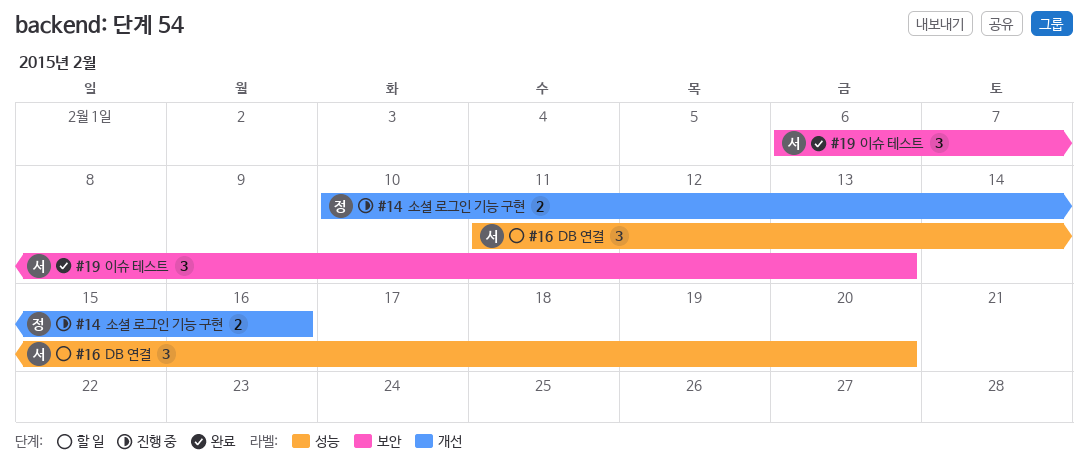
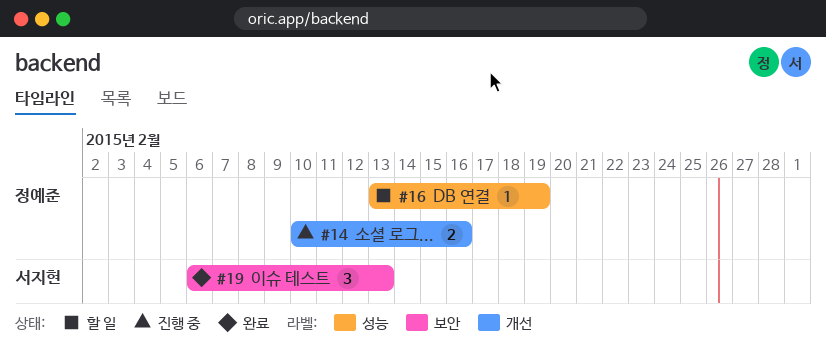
#16, owner: 서지현 -> 정예준
#16, estimate: 3 -> 1
#16, start: Feb 11 -> Feb 13
#16, due: Feb 20 -> Feb 19

